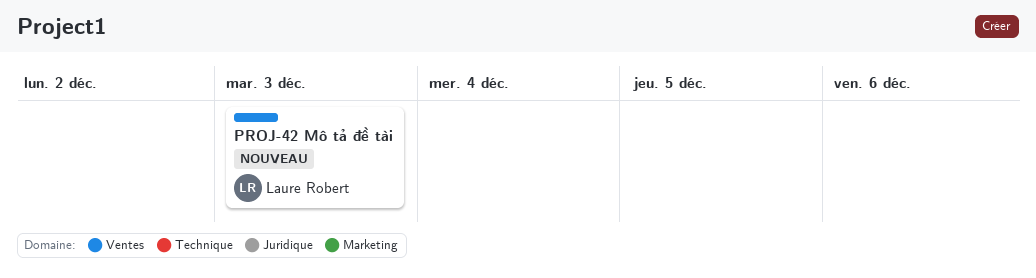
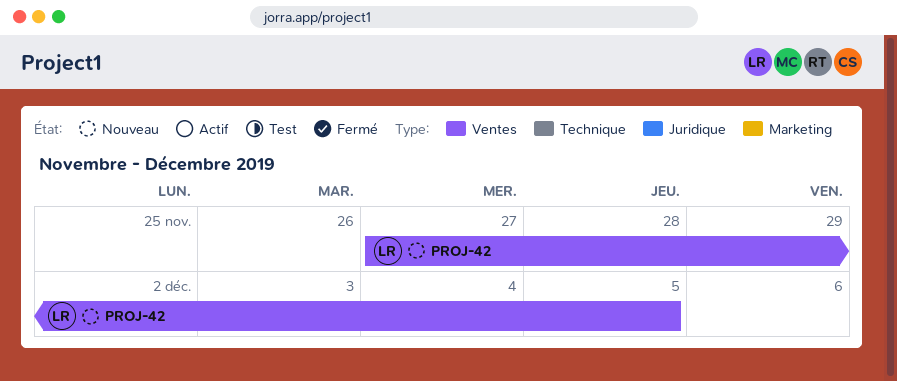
PROJ-42, due: Dec 3 -> Dec 5

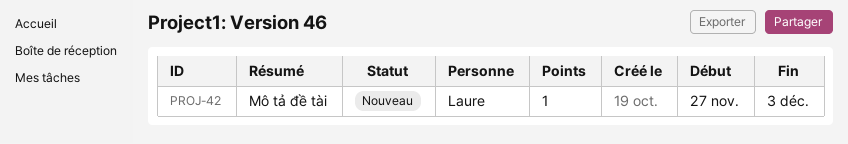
PROJ-42, due: Dec 5 -> Dec 3

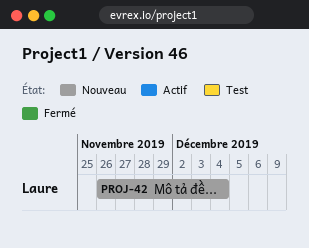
PROJ-42, start: Nov 27 -> Nov 26
PROJ-42, due: Dec 3 -> Dec 4

